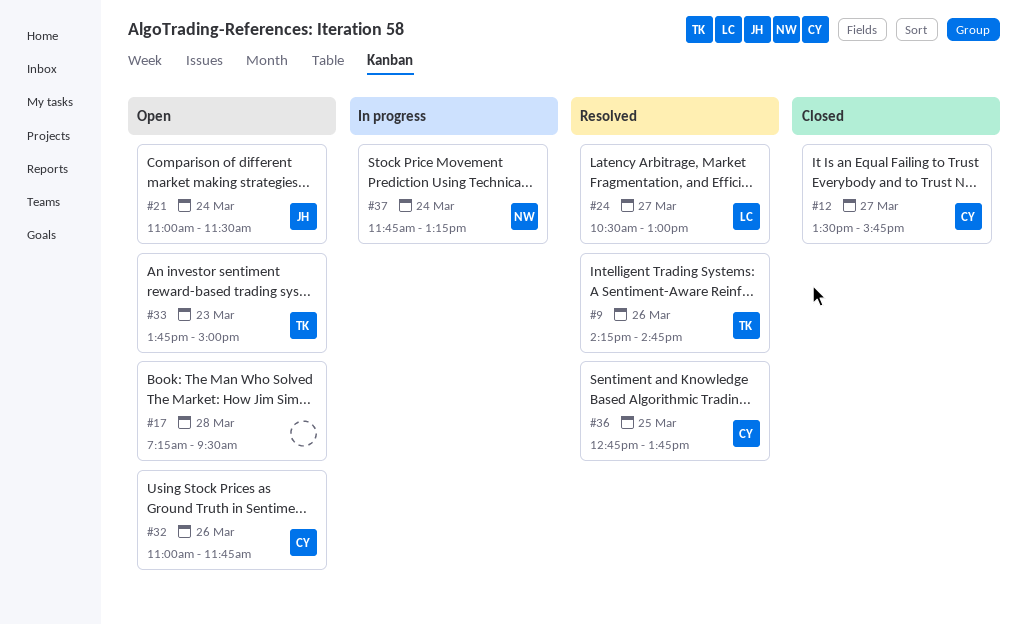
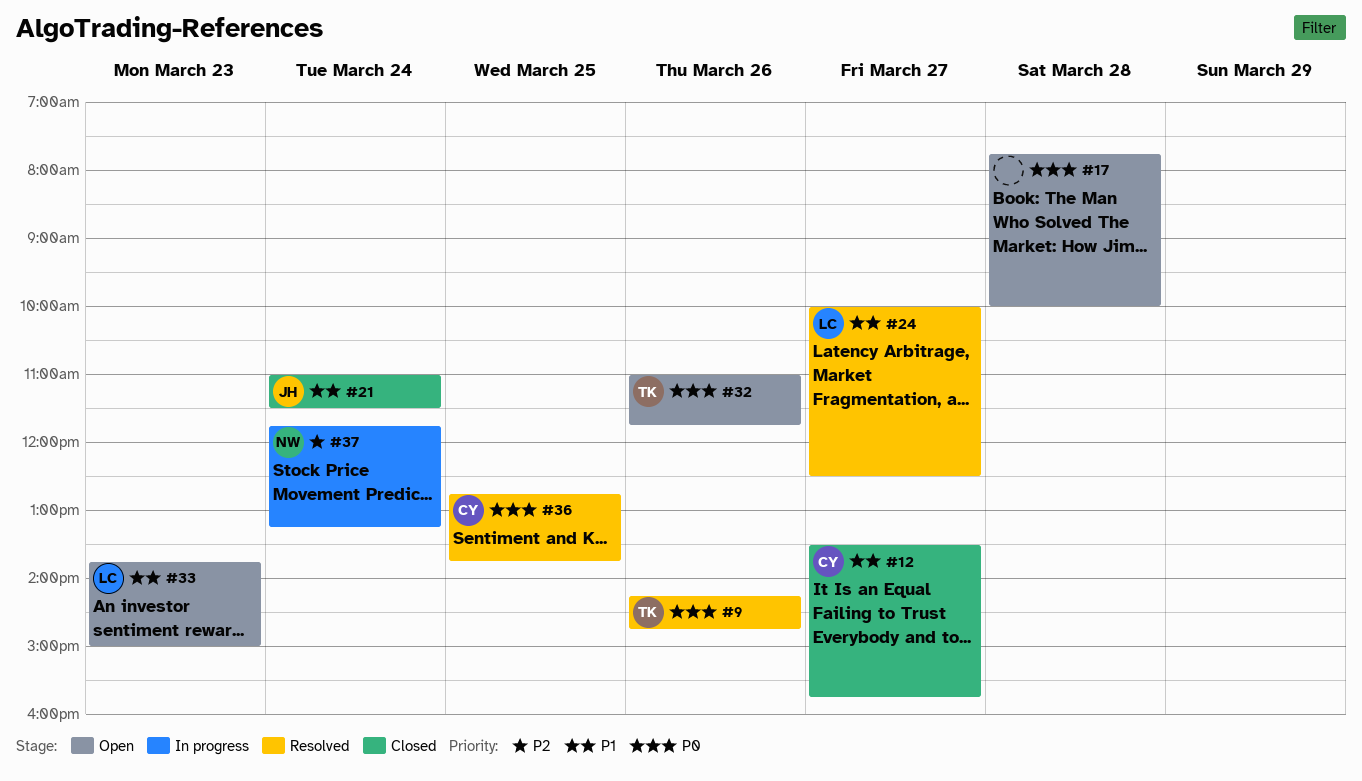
#17, begins: 07:15 -> 07:45
#17, ends: 09:30 -> 10:00
#21, status: Open -> Closed
#24, begins: 10:30 -> 10:00
#24, ends: 13:00 -> 12:30
#32, owner: CY -> TK
#33, owner: TK -> LC

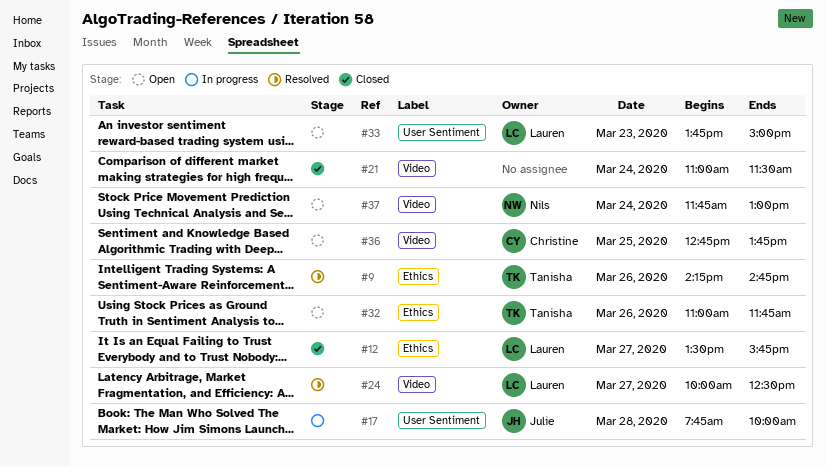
#12, owner: Christine -> Lauren
#17, status: Open -> In progress
#17, owner: none -> Julie
#21, owner: Julie -> none
#36, status: Resolved -> Open
#37, status: In progress -> Open
#37, ends: 13:15 -> 13:00

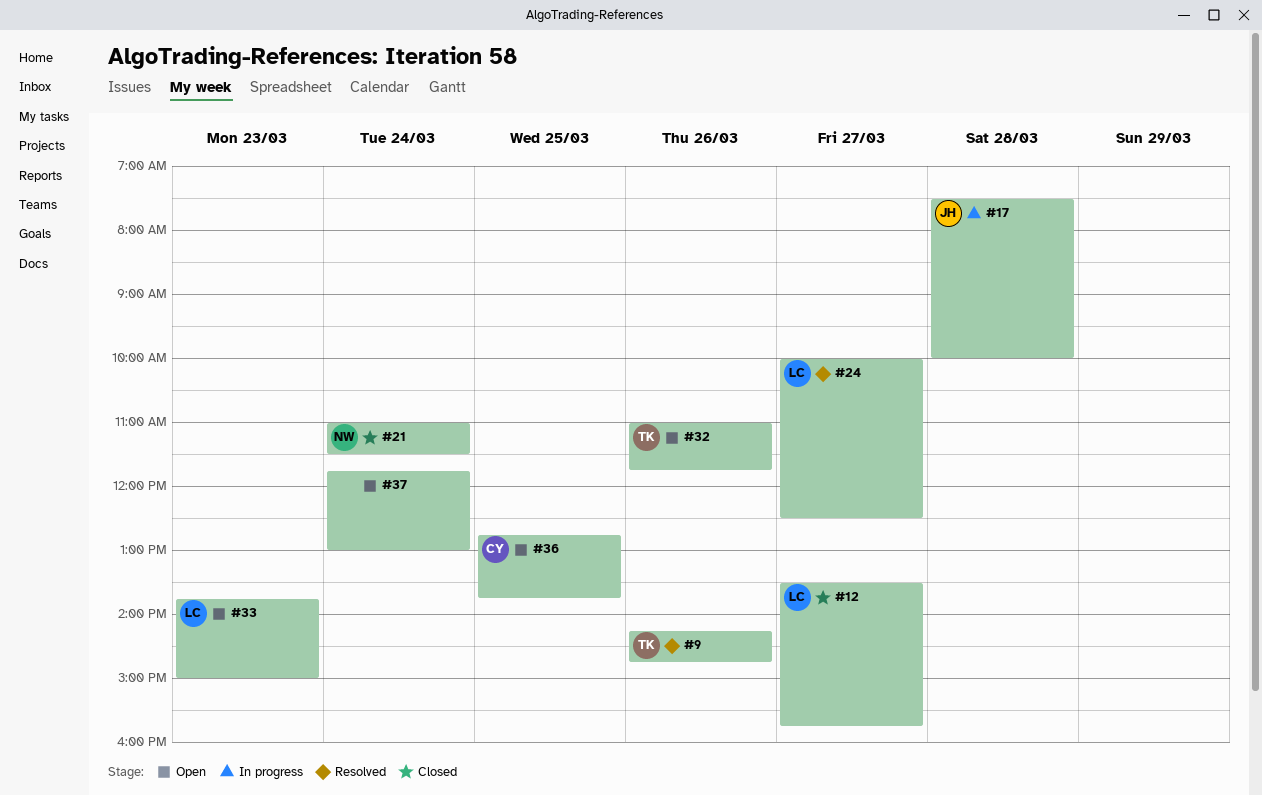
#17, begins: 07:45 -> 07:30
#21, owner: none -> Nils
#37, owner: Nils -> none

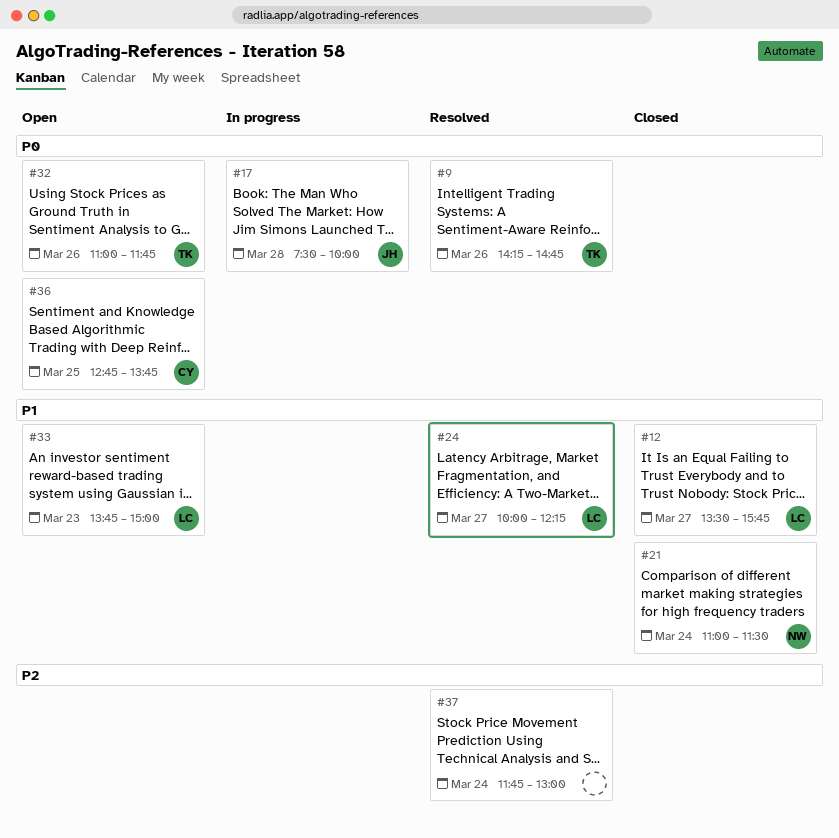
#24, ends: 12:30 -> 12:15
#37, status: Open -> Resolved

